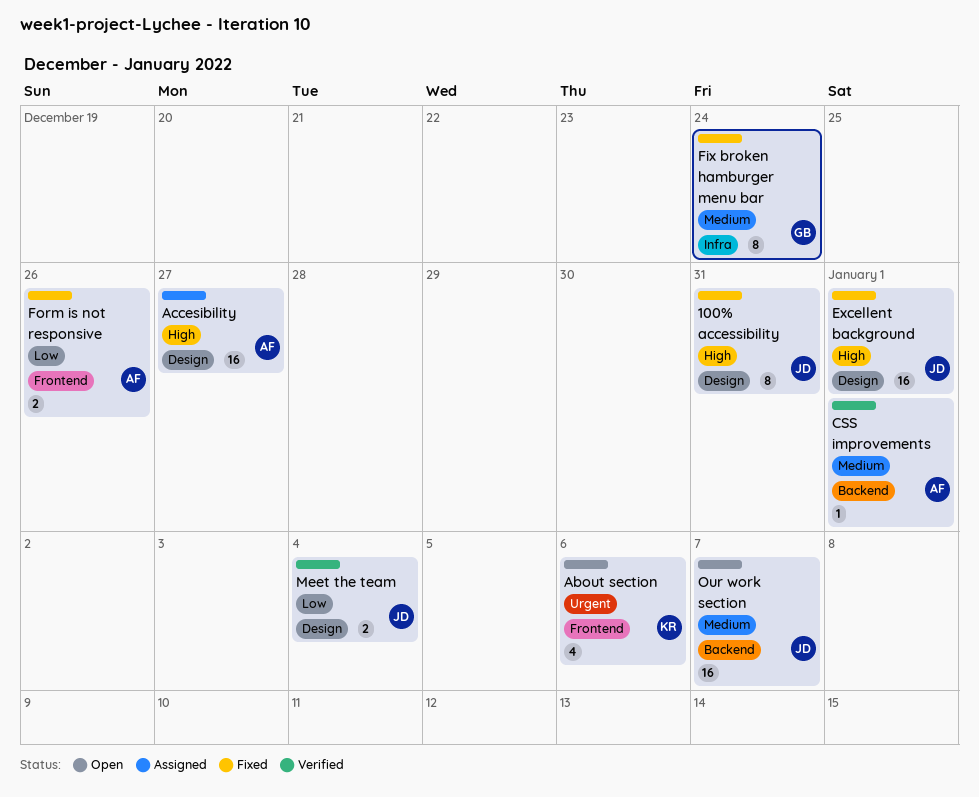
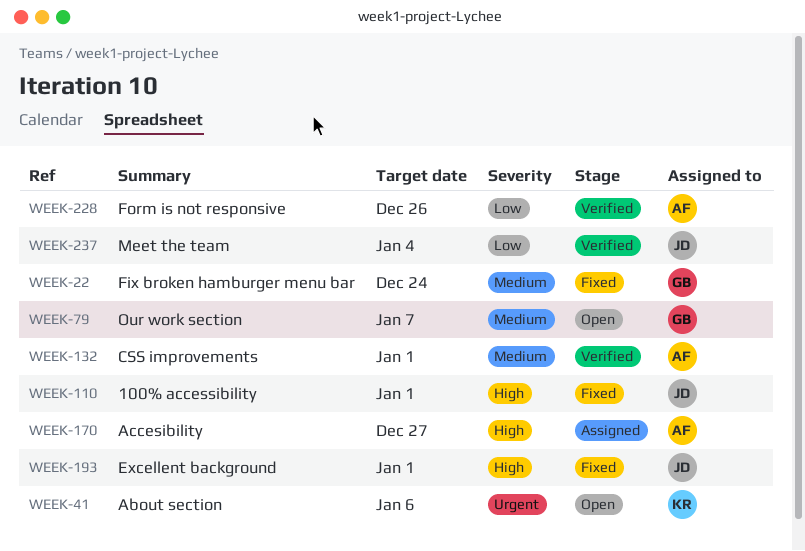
100% accessibility, due: Dec 31 -> Jan 1
Form is not responsive, status: Fixed -> Verified
Our work section, owner: JD -> GB

